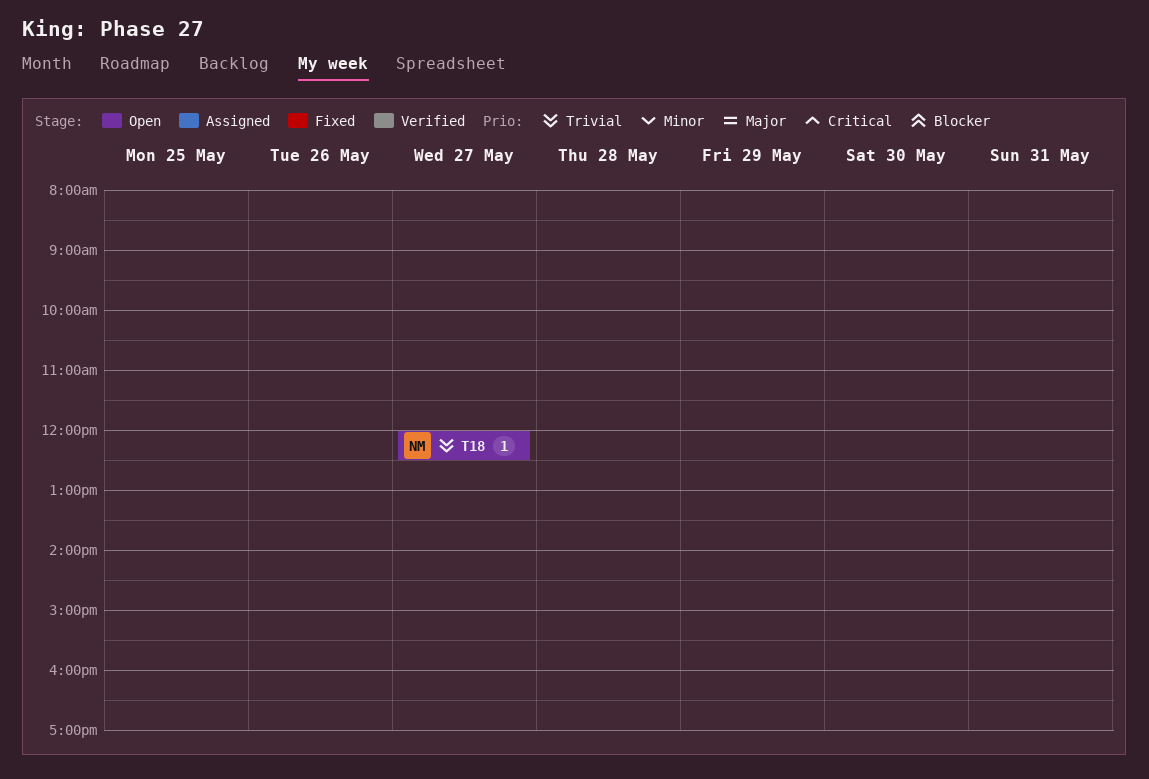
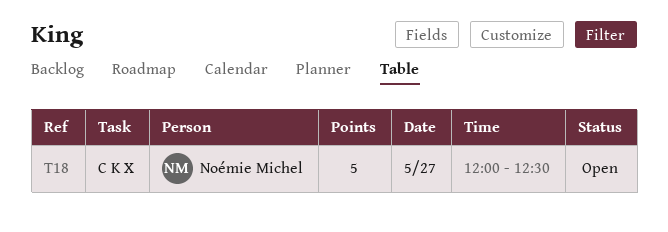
T18, estimate: 1 -> 5

